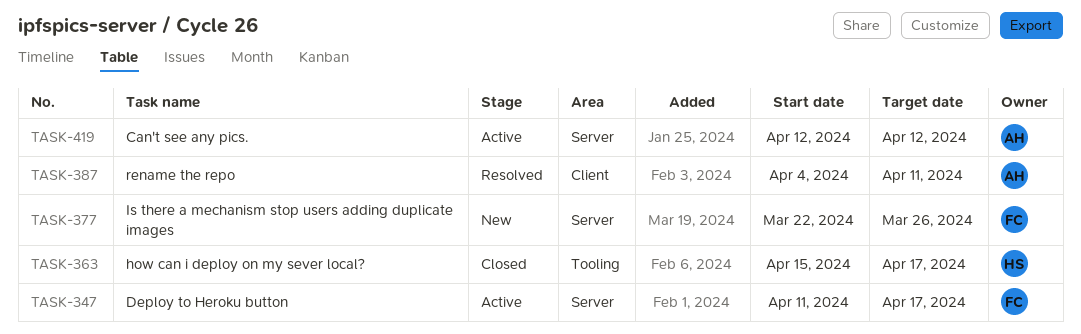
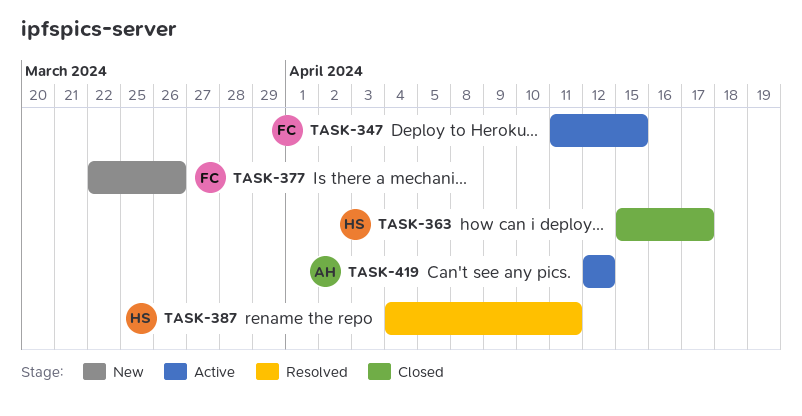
TASK-347, due: Apr 17 -> Apr 15
TASK-387, owner: AH -> HS

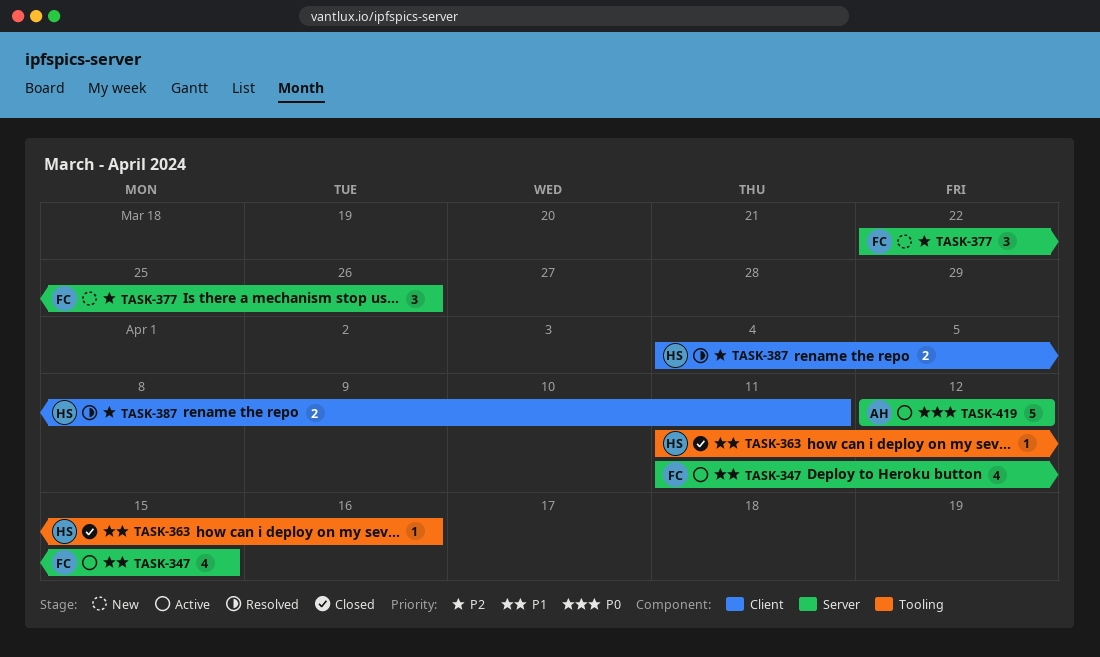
TASK-363, start: Apr 15 -> Apr 11
TASK-363, due: Apr 17 -> Apr 16

